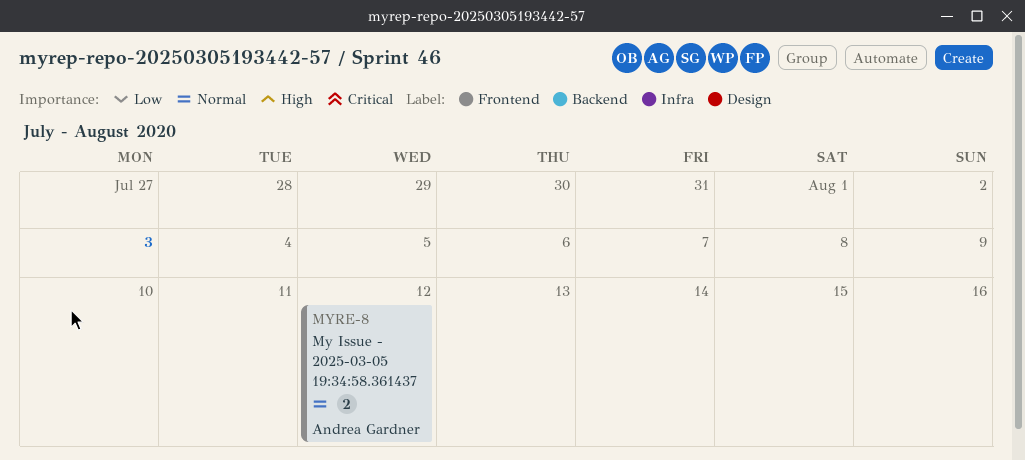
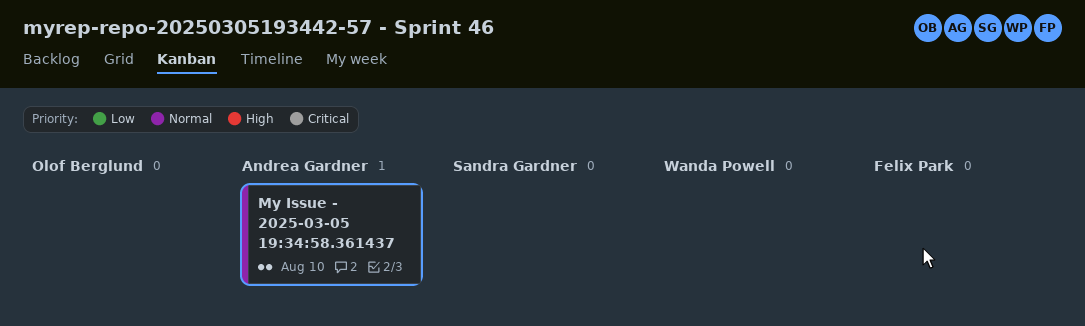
My Issue - 2025-03-05 19:34:58.361437, due: Aug 12 -> Aug 10

